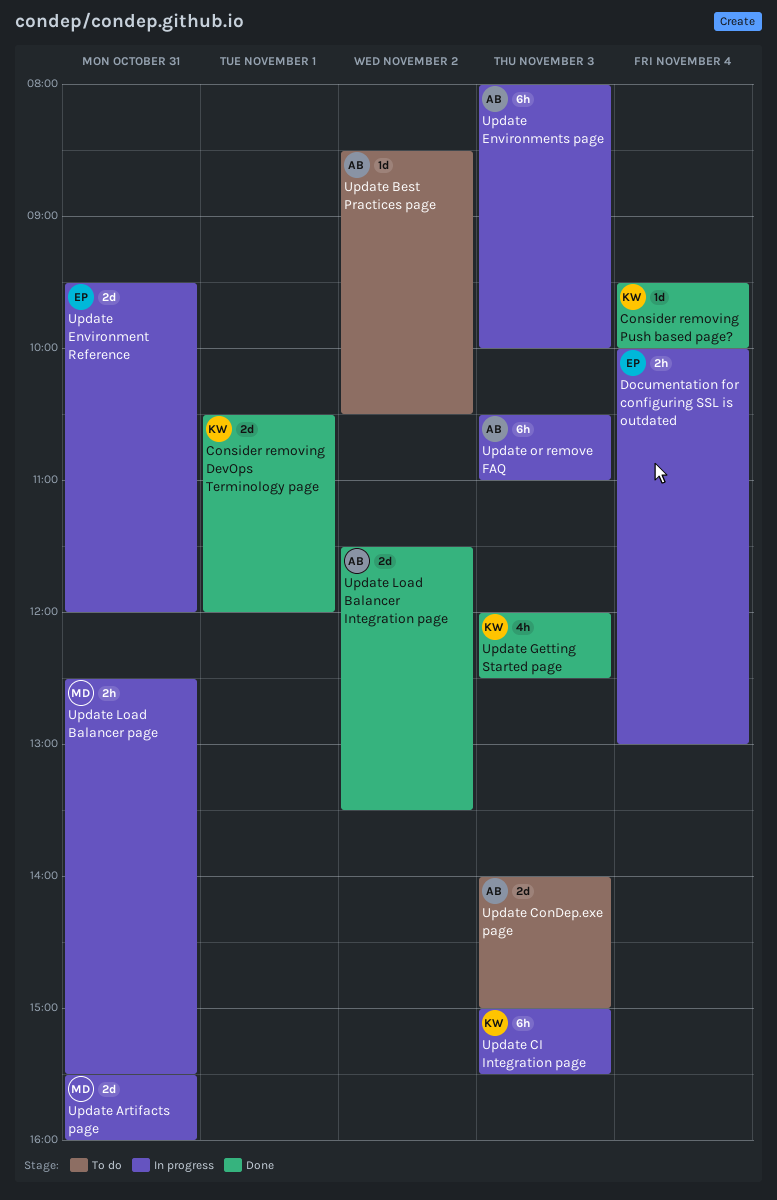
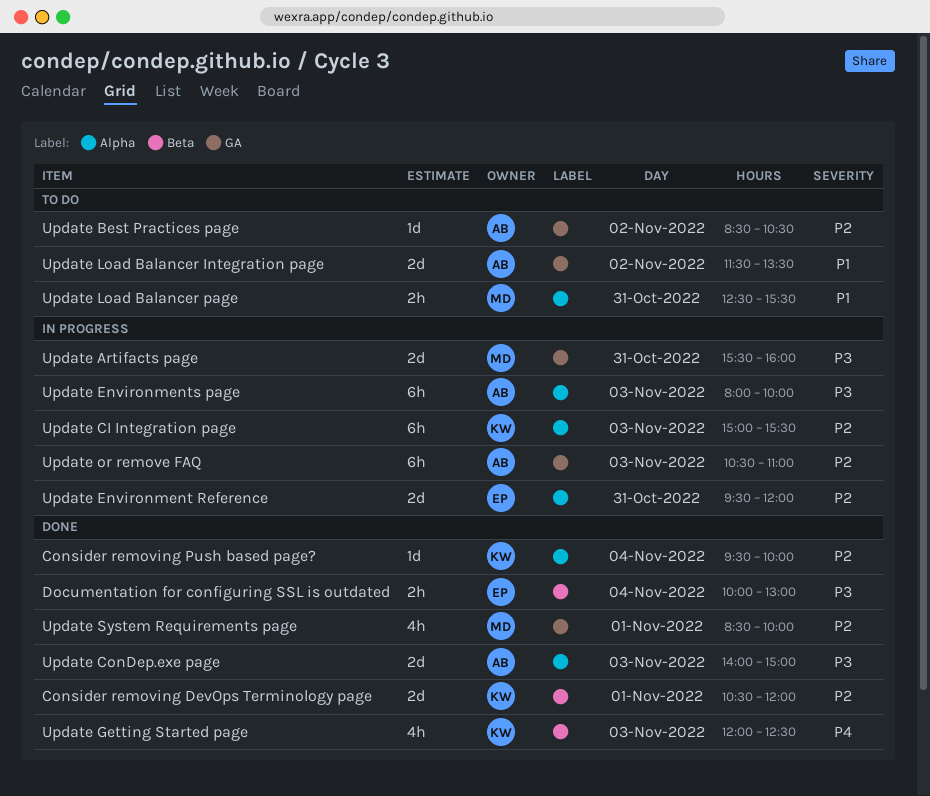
Documentation for configuring SSL is outdated, status: In progress -> Done
Update ConDep.exe page, status: To do -> Done
Update Load Balancer Integration page, status: Done -> To do
Update Load Balancer page, status: In progress -> To do
Update System Requirements page: none -> present

